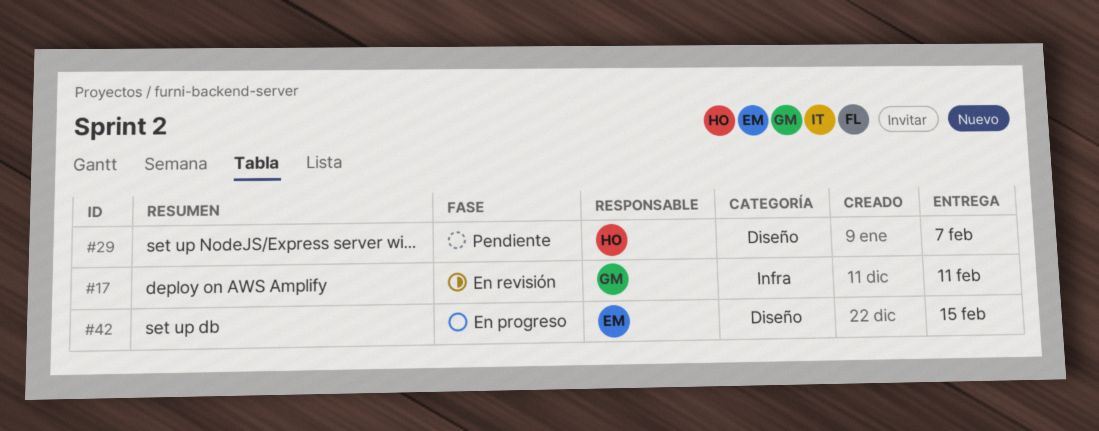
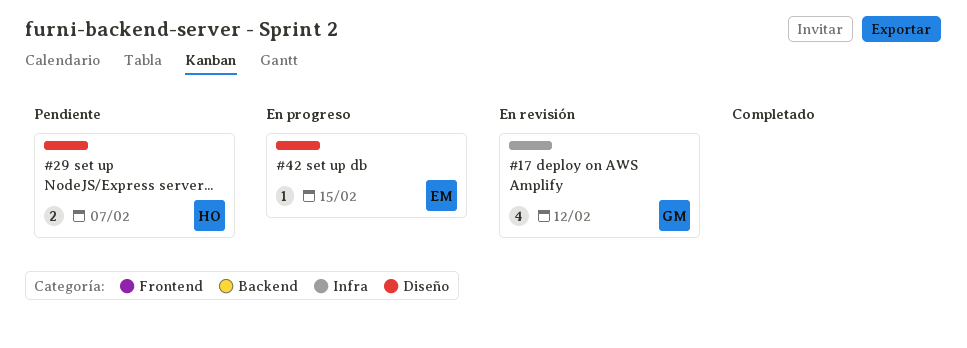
#17, due: Feb 11 -> Feb 12

